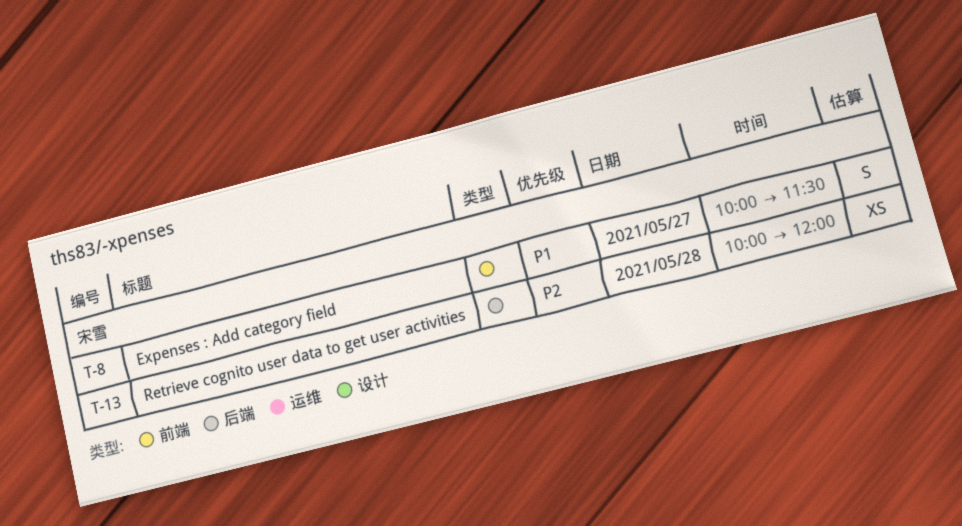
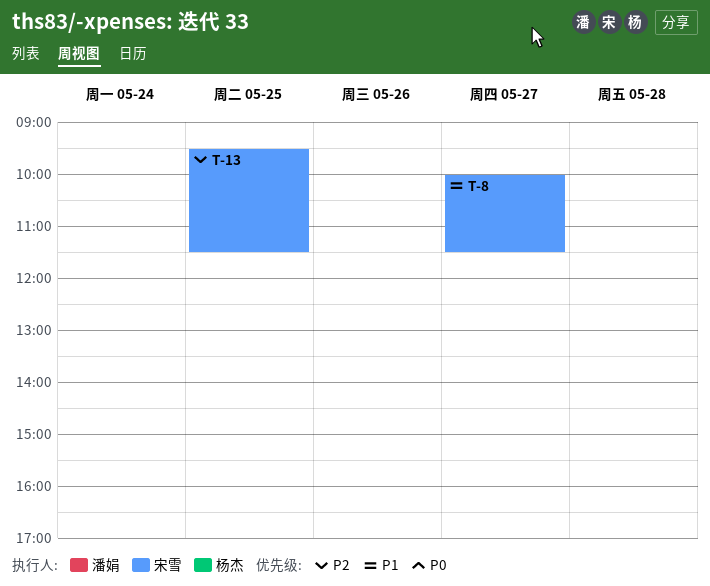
T-13, day: May 28 -> May 25
T-13, begins: 10:00 -> 09:30
T-13, ends: 12:00 -> 11:30

